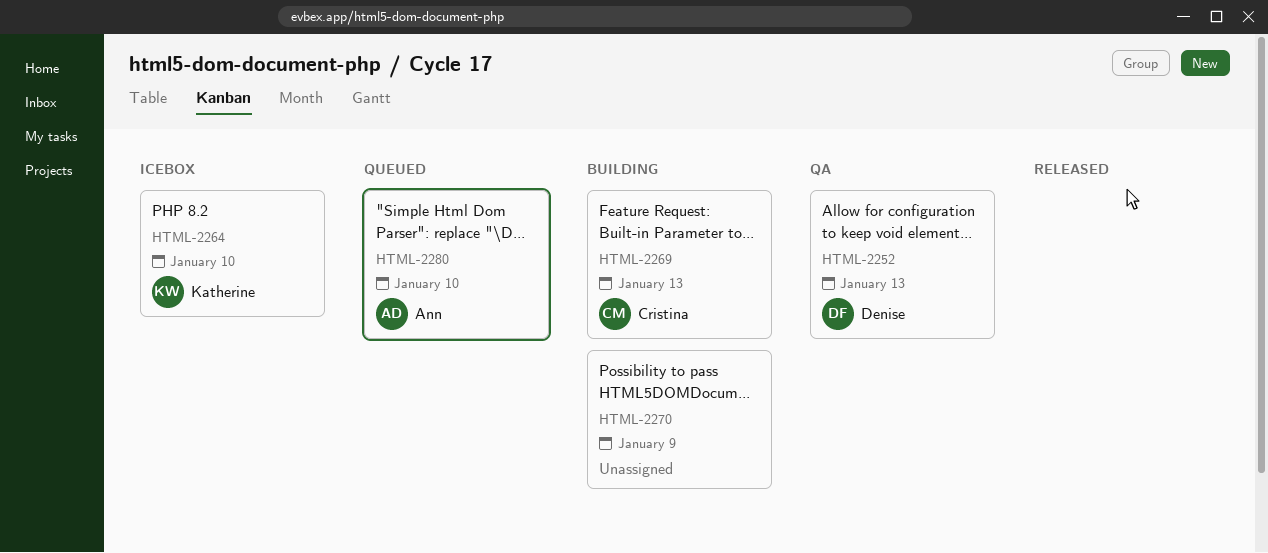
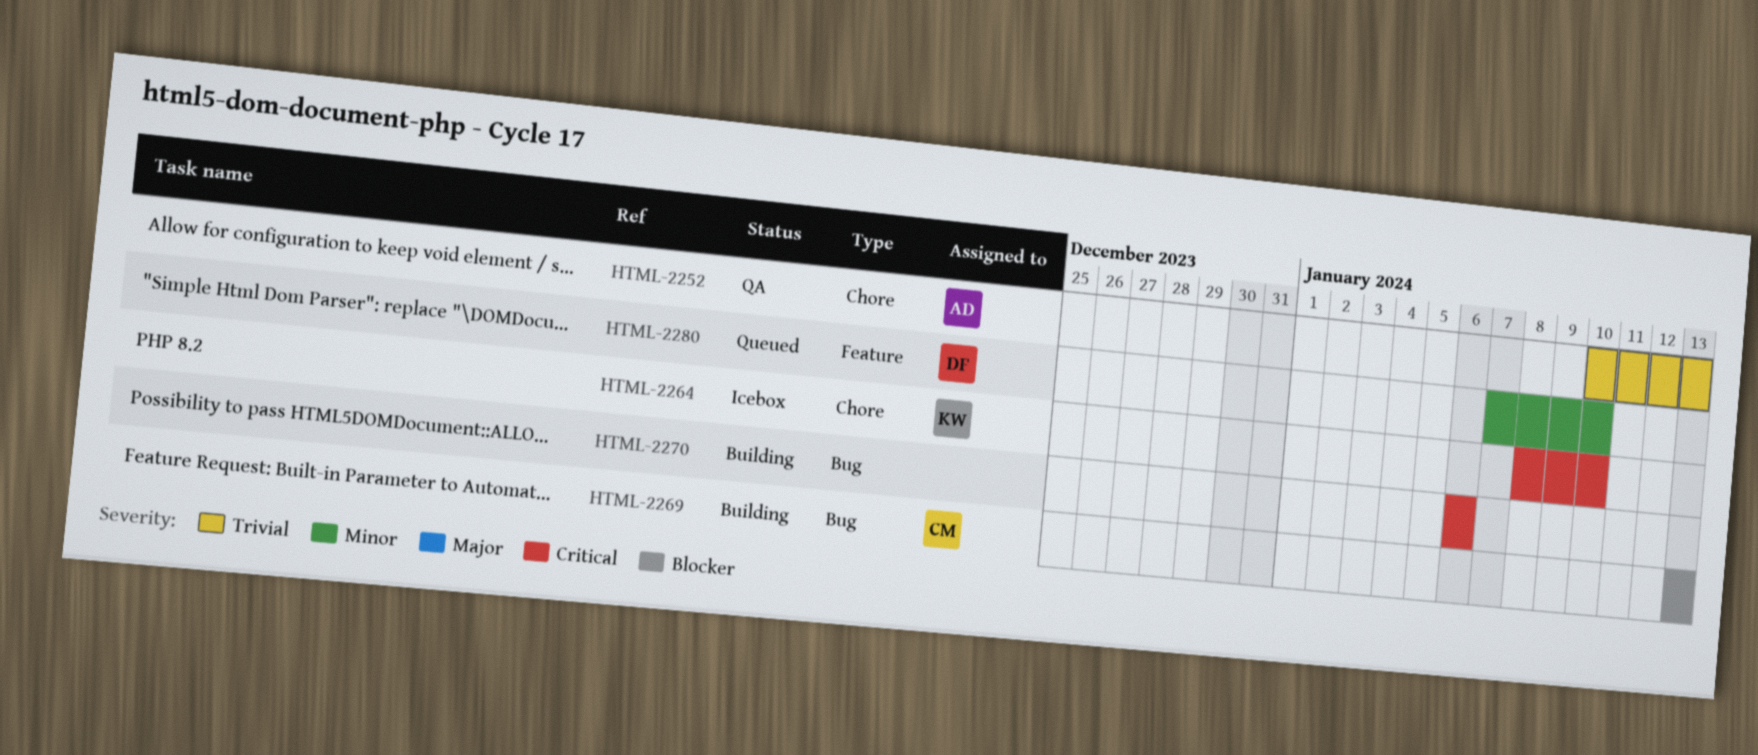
HTML-2252, owner: Denise -> Ann
HTML-2270, due: Jan 9 -> Jan 6
HTML-2280, owner: Ann -> Denise

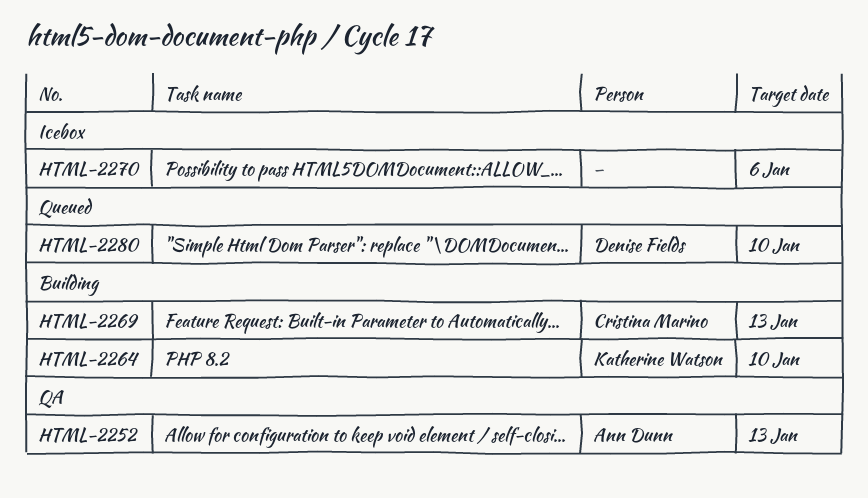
HTML-2264, status: Icebox -> Building
HTML-2270, status: Building -> Icebox

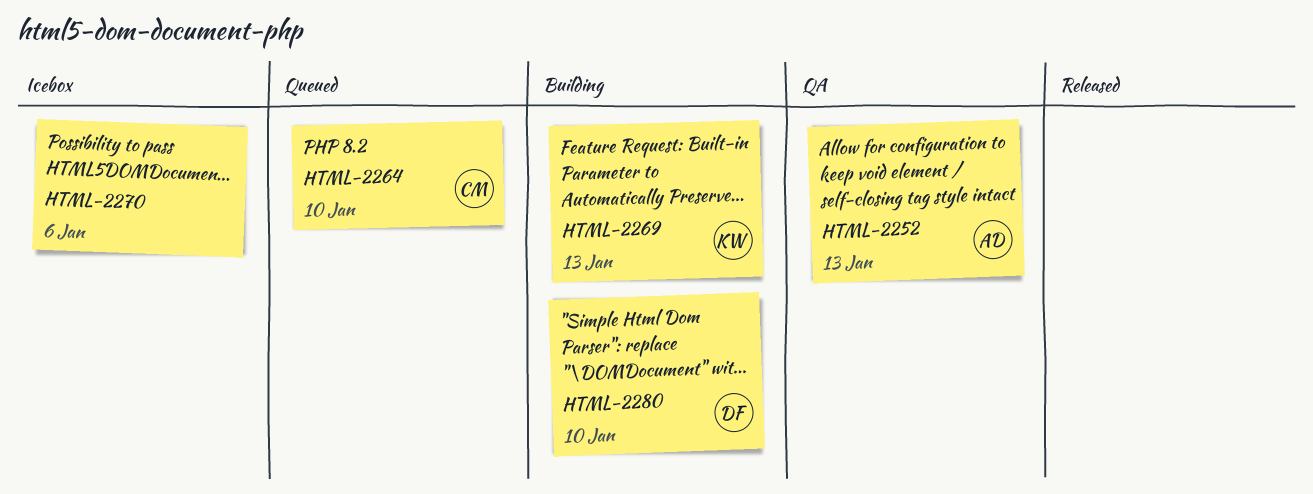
HTML-2264, status: Building -> Queued
HTML-2264, owner: Katherine Watson -> Cristina Marino
HTML-2269, owner: Cristina Marino -> Katherine Watson
HTML-2280, status: Queued -> Building

